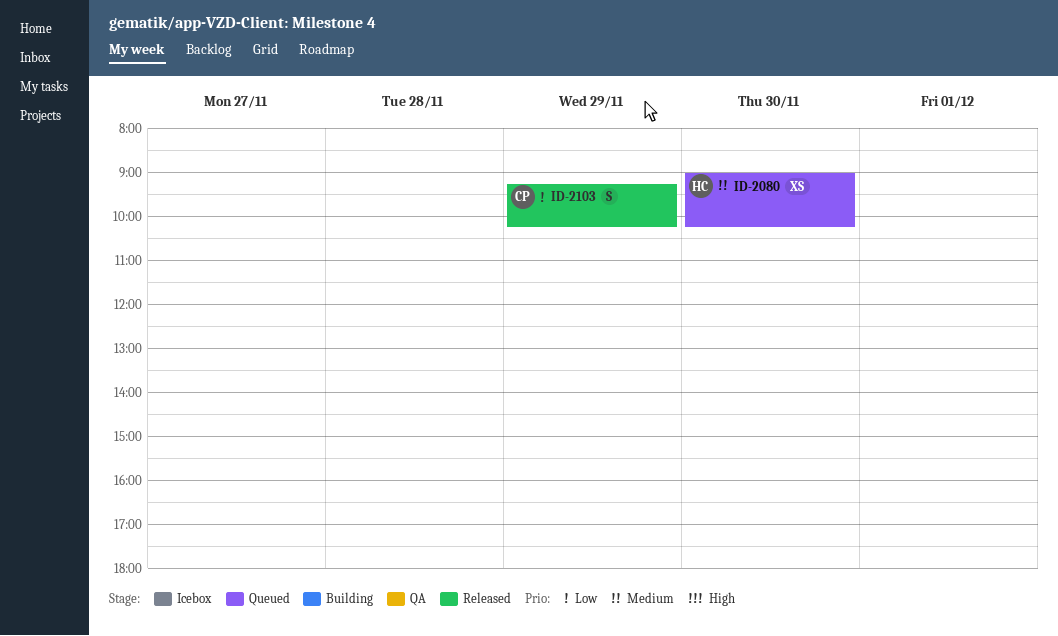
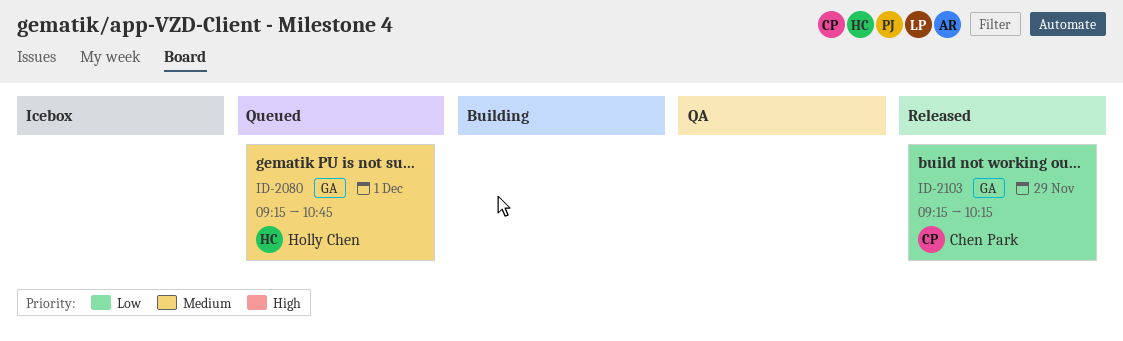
ID-2080, day: Nov 30 -> Dec 1
ID-2080, begins: 09:00 -> 09:15
ID-2080, ends: 10:15 -> 10:45

